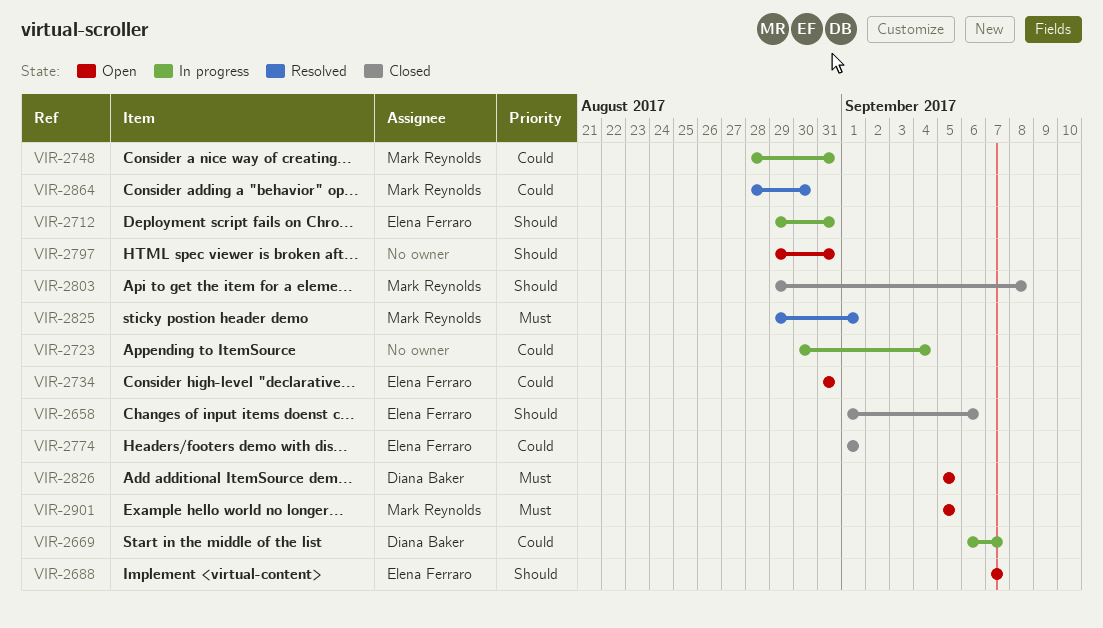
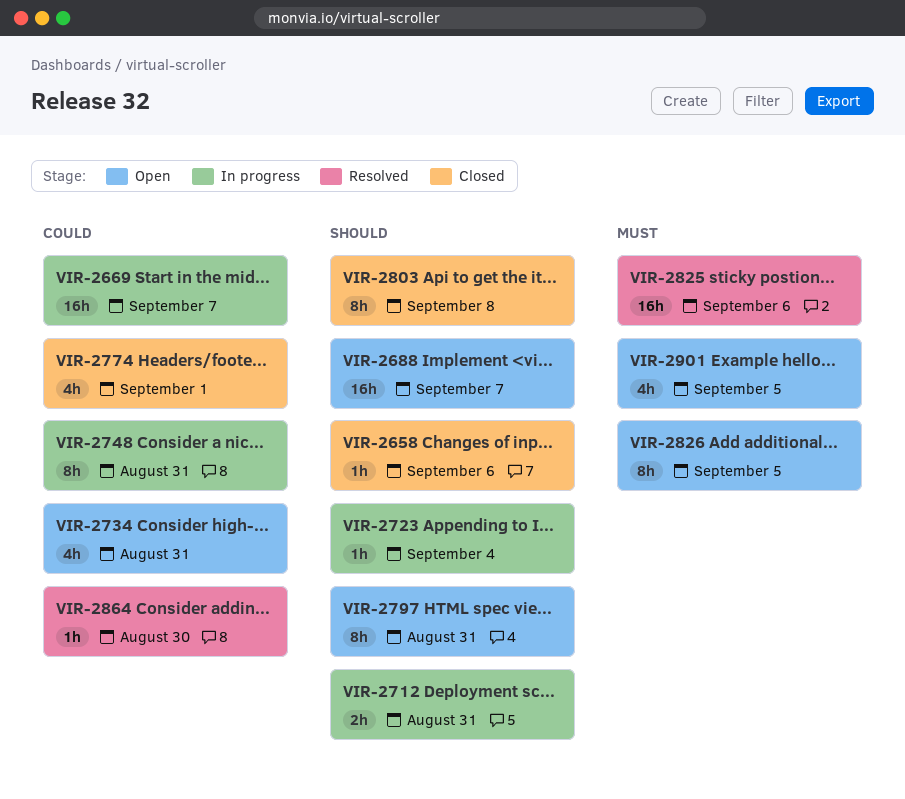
VIR-2723, priority: Could -> Should
VIR-2825, due: Sep 1 -> Sep 6

